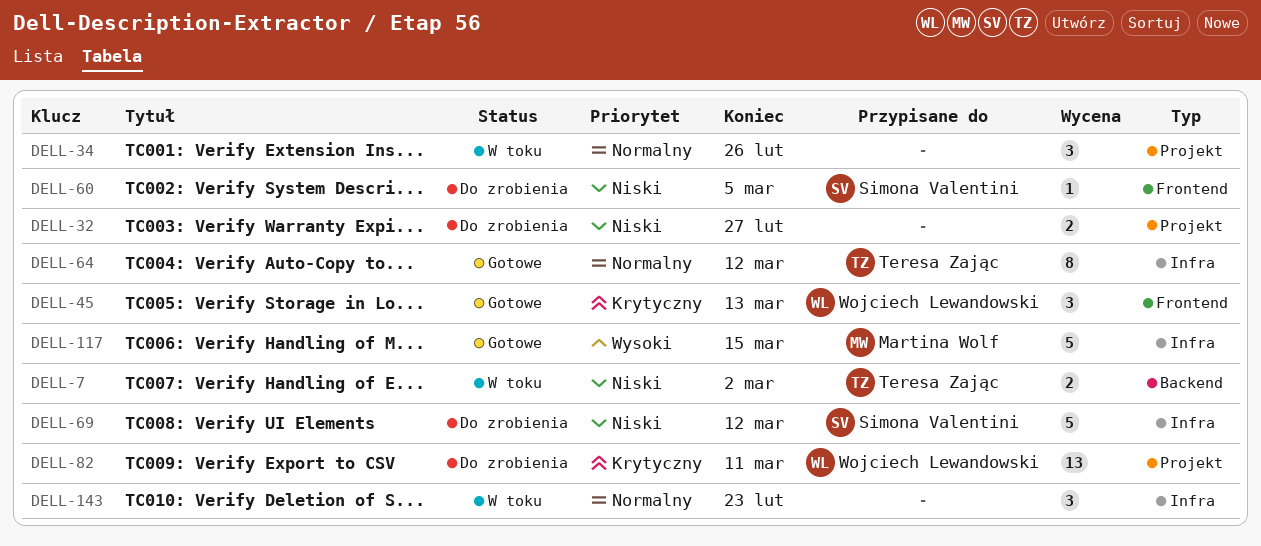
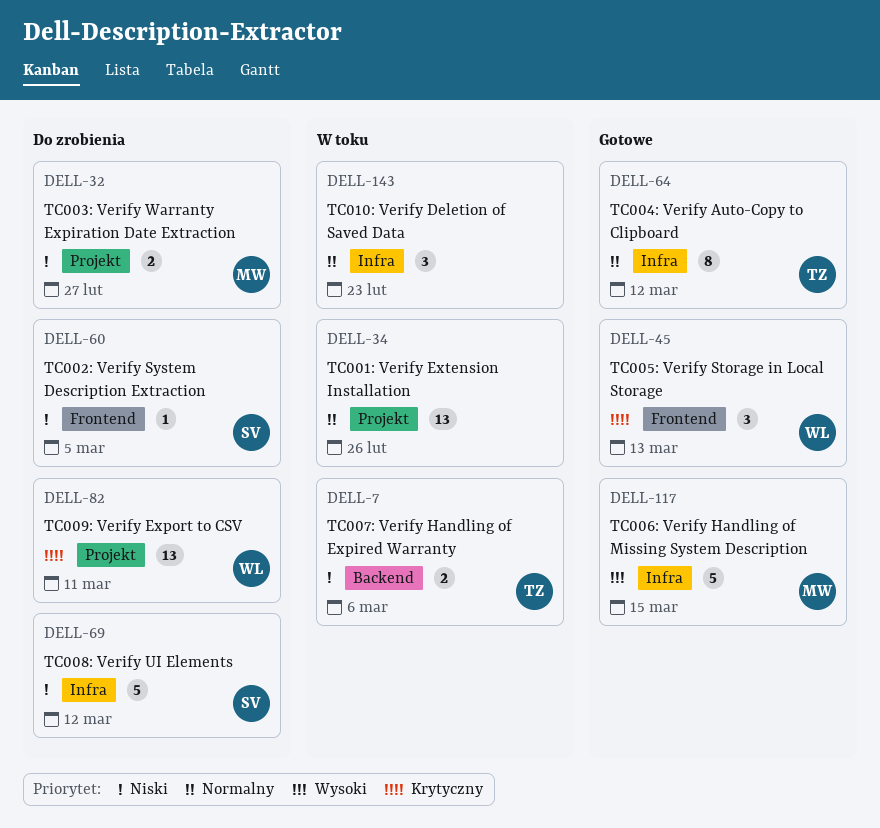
DELL-7, due: Mar 2 -> Mar 6
DELL-32, owner: none -> Martina Wolf
DELL-34, estimate: 3 -> 13

